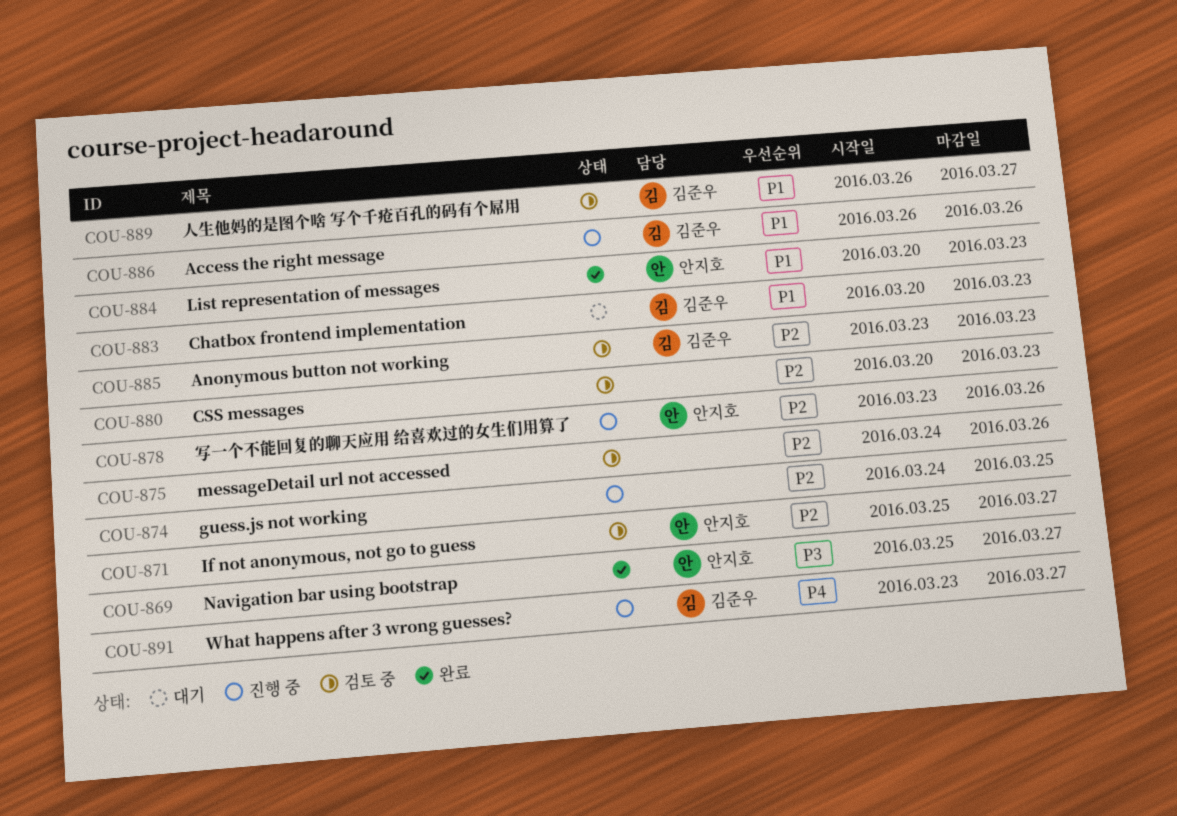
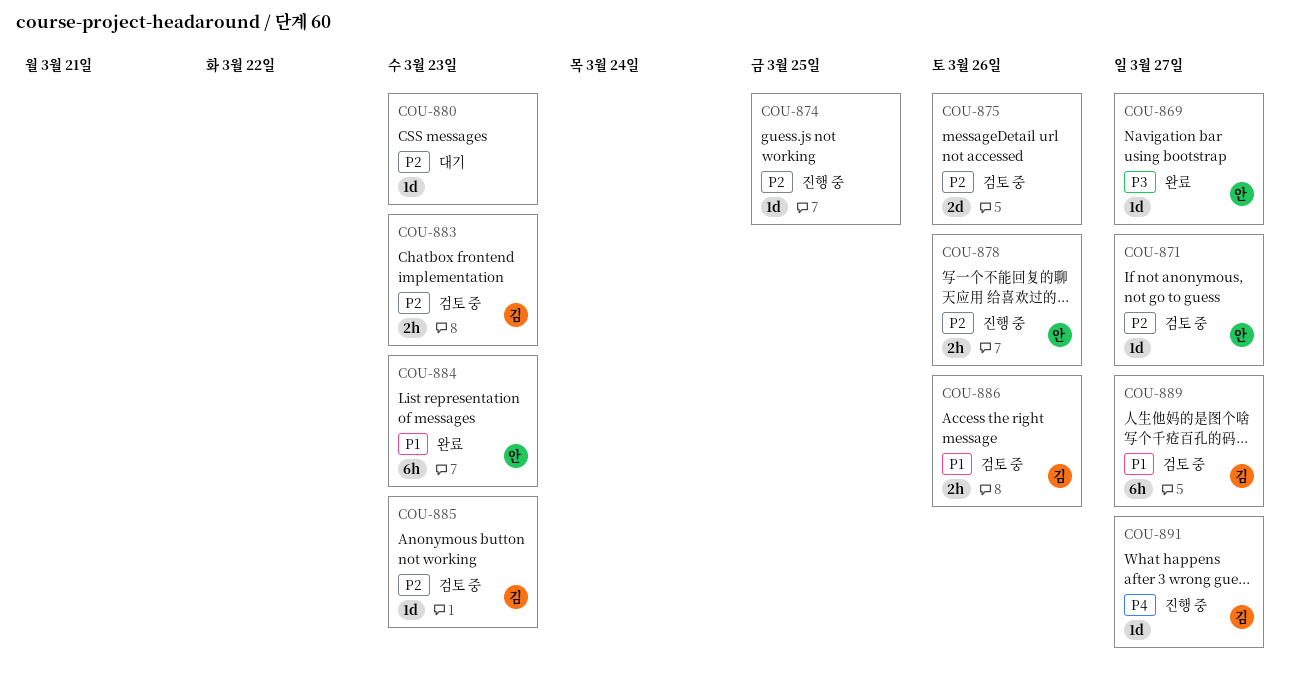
COU-880, status: 검토 중 -> 대기
COU-883, status: 대기 -> 검토 중
COU-883, priority: P1 -> P2
COU-886, status: 진행 중 -> 검토 중

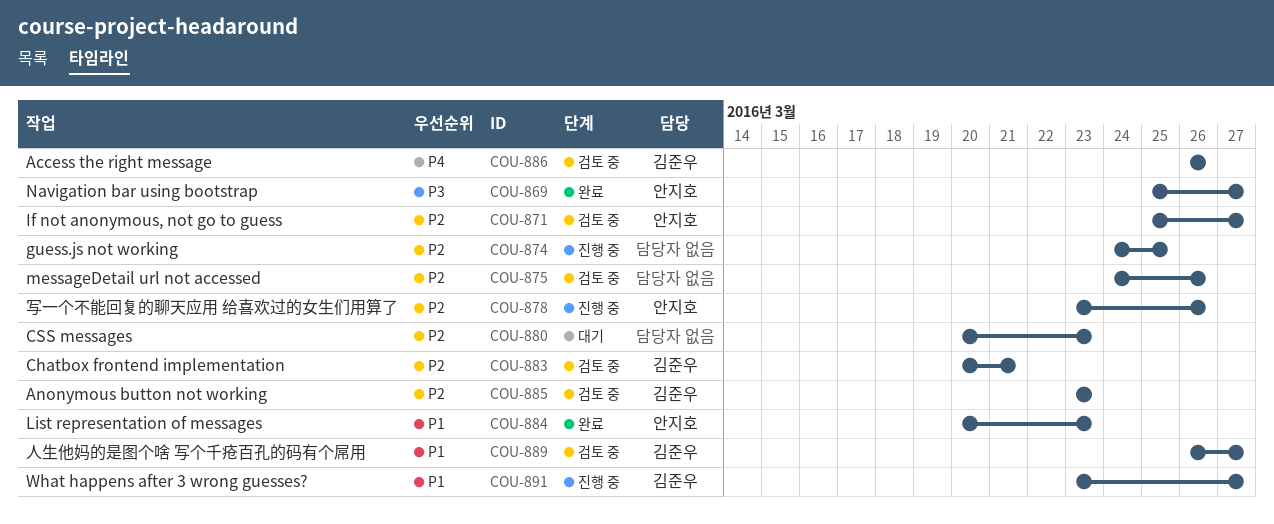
COU-883, due: Mar 23 -> Mar 21
COU-886, priority: P1 -> P4
COU-891, priority: P4 -> P1

